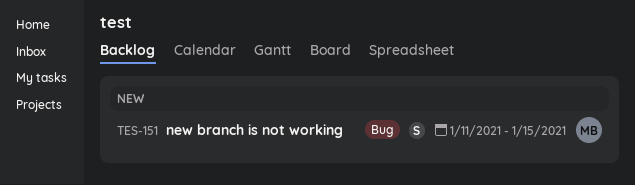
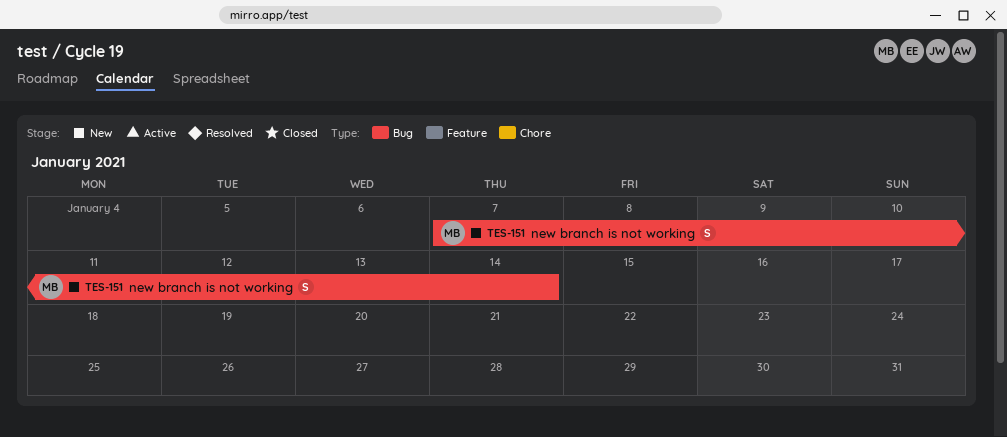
TES-151, start: Jan 11 -> Jan 7
TES-151, due: Jan 15 -> Jan 14

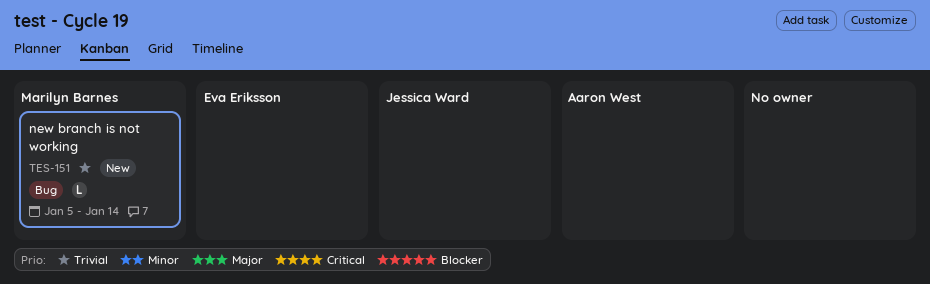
TES-151, estimate: S -> L
TES-151, start: Jan 7 -> Jan 5

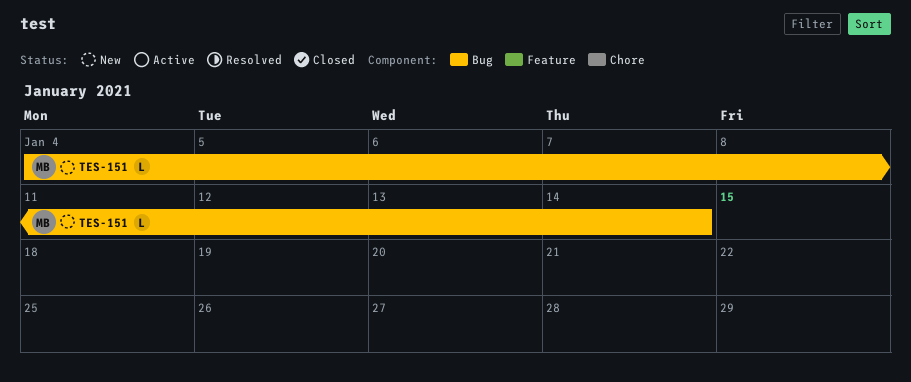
TES-151, start: Jan 5 -> Jan 4

